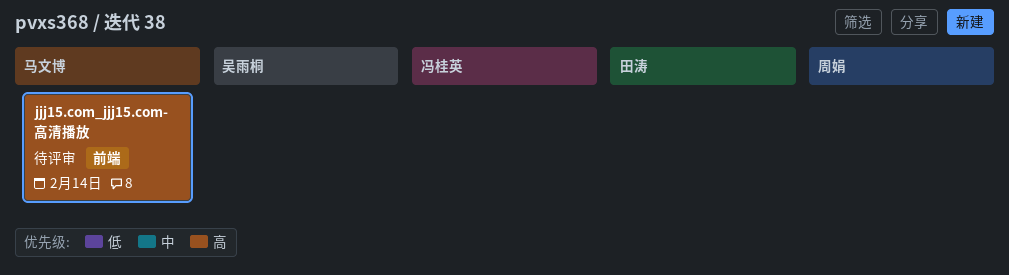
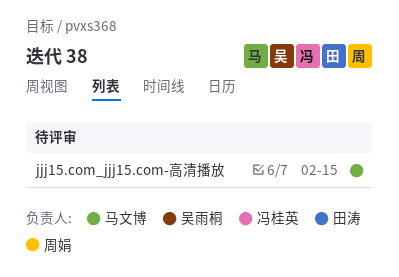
jjj15.com_jjj15.com-高清播放, due: Feb 14 -> Feb 15

